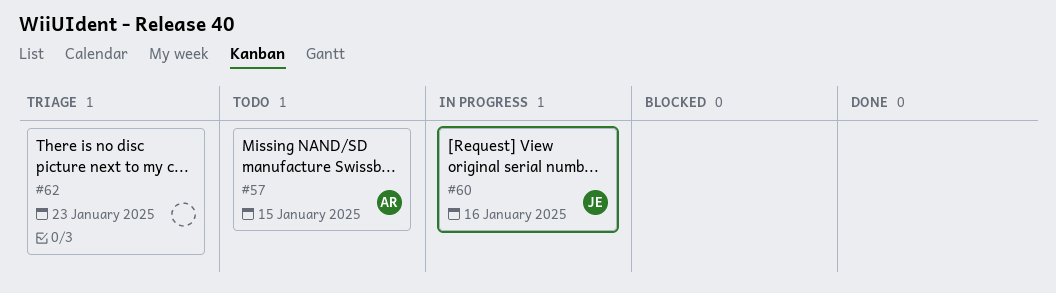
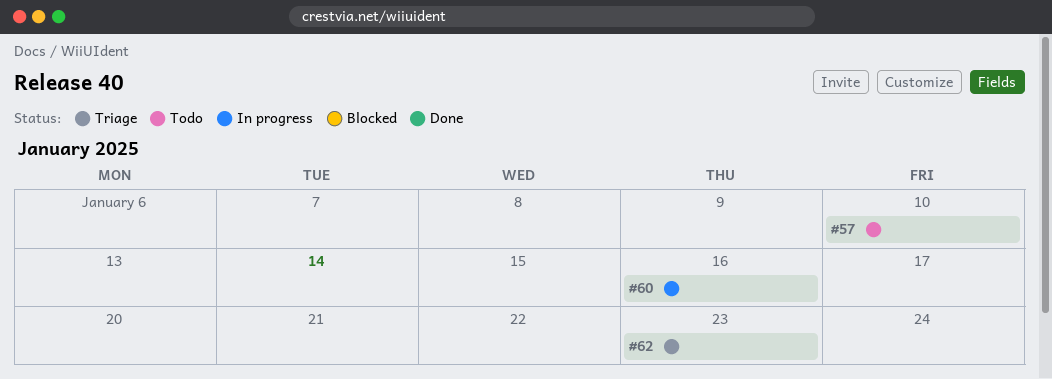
#57, due: Jan 15 -> Jan 10

